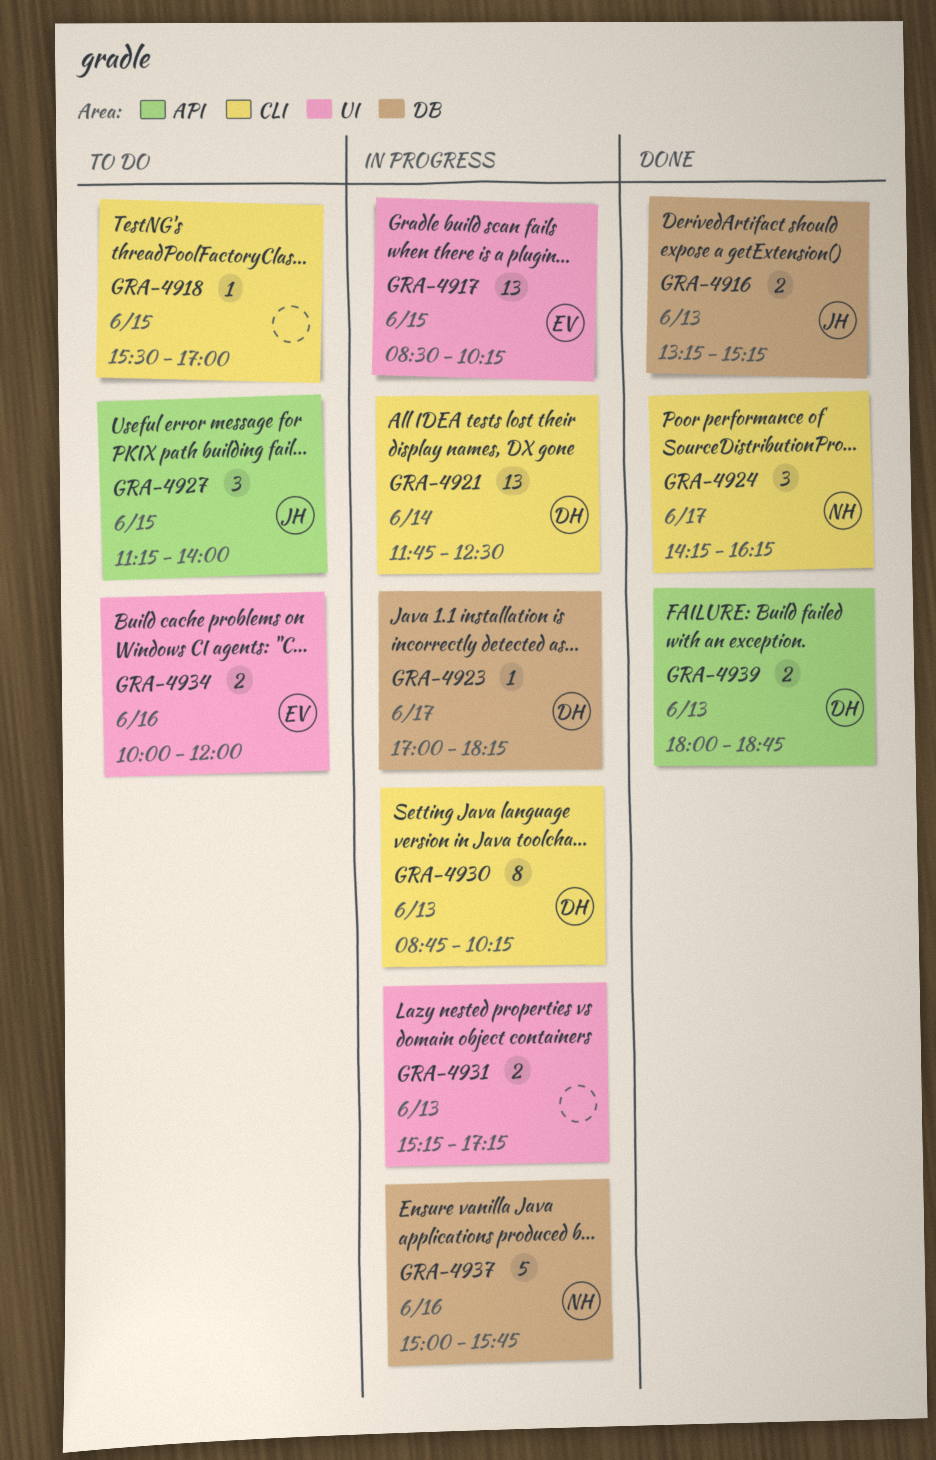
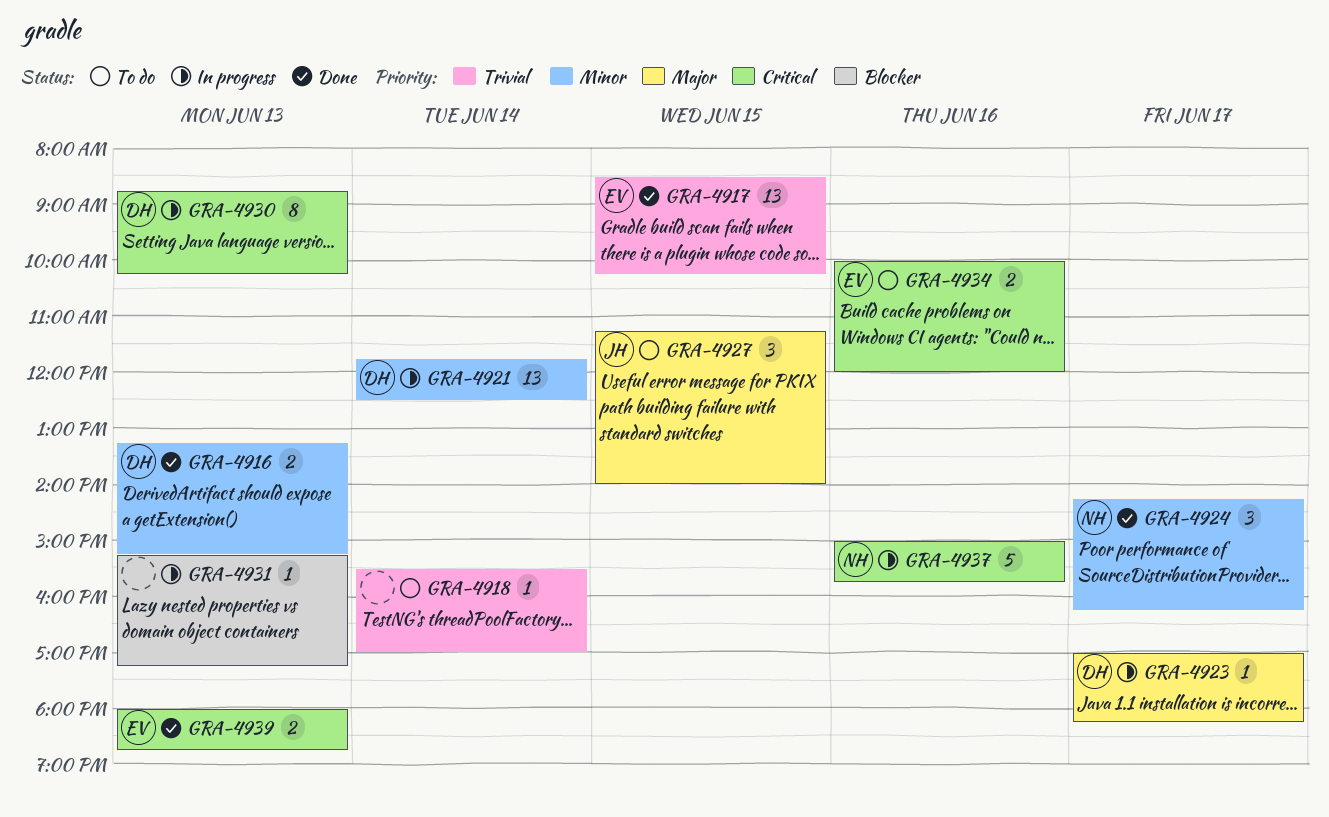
GRA-4916, owner: JH -> DH
GRA-4917, status: In progress -> Done
GRA-4918, day: Jun 15 -> Jun 14
GRA-4931, estimate: 2 -> 1
GRA-4939, owner: DH -> EV

